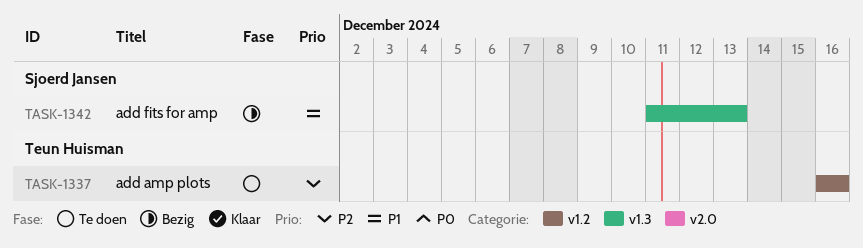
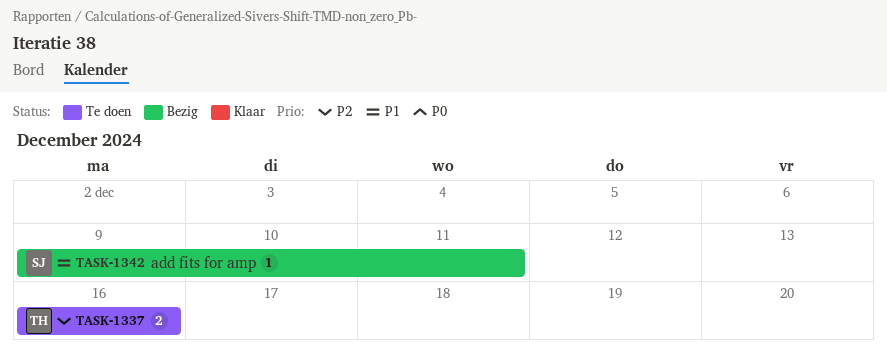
TASK-1342, start: Dec 11 -> Dec 9
TASK-1342, due: Dec 13 -> Dec 11

